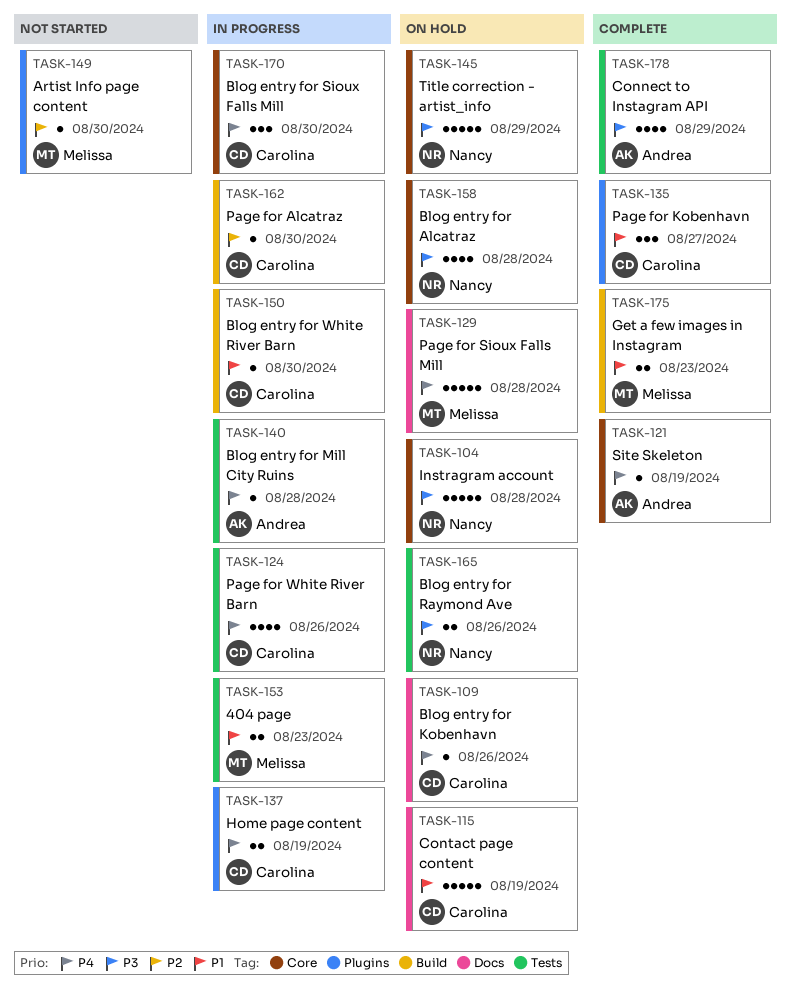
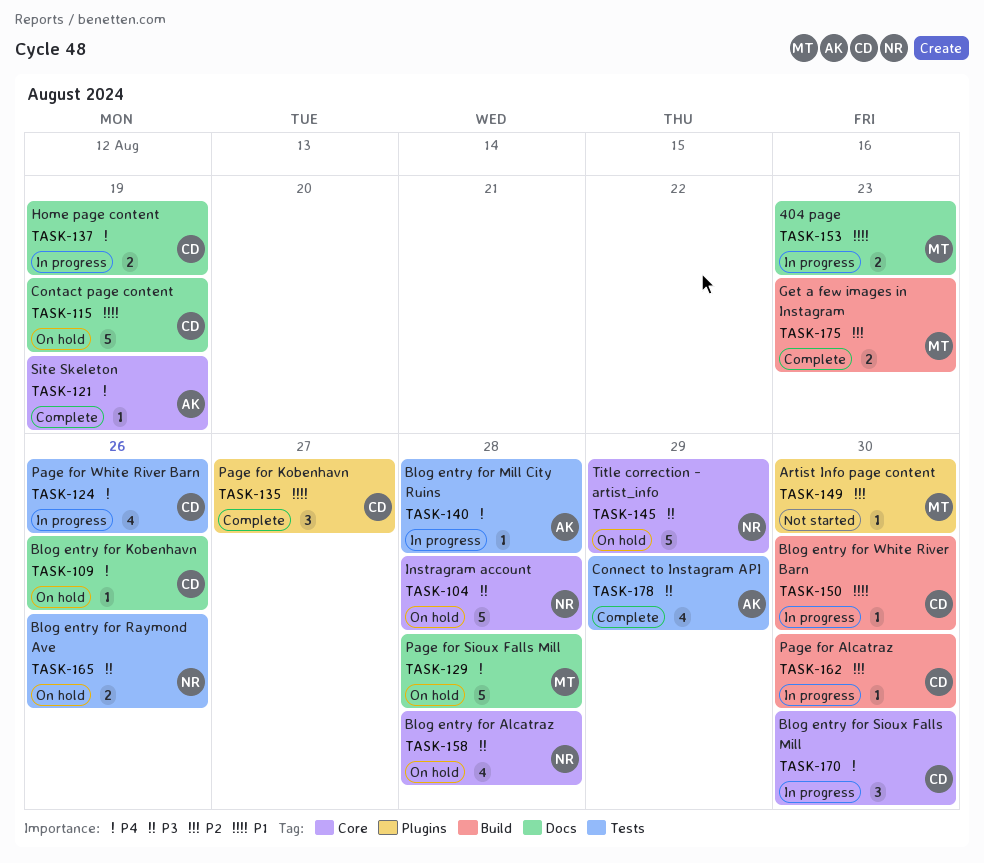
TASK-137, label: Plugins -> Docs
TASK-153, label: Tests -> Docs
TASK-175, priority: P1 -> P2

